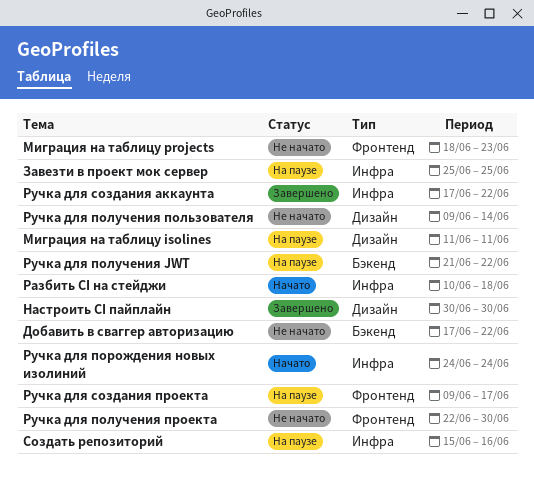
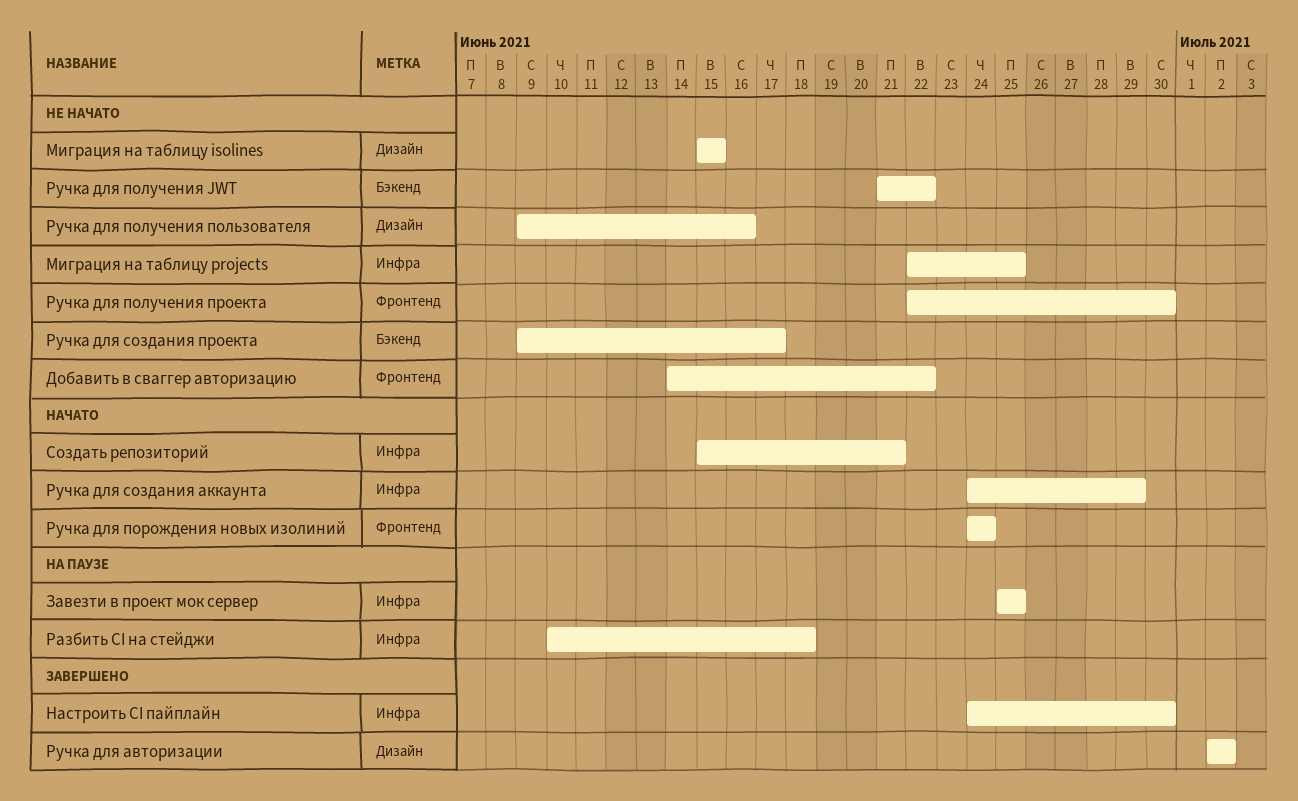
Добавить в сваггер авторизацию, label: Бэкенд -> Фронтенд
Добавить в сваггер авторизацию, start: Jun 17 -> Jun 14
Миграция на таблицу isolines, status: На паузе -> Не начато
Миграция на таблицу isolines, start: Jun 11 -> Jun 15
Миграция на таблицу isolines, due: Jun 11 -> Jun 15
Миграция на таблицу projects, label: Фронтенд -> Инфра
Миграция на таблицу projects, start: Jun 18 -> Jun 22
Миграция на таблицу projects, due: Jun 23 -> Jun 25
Настроить CI пайплайн, label: Дизайн -> Инфра
Настроить CI пайплайн, start: Jun 30 -> Jun 24
Разбить CI на стейджи, status: Начато -> На паузе
Ручка для авторизации: none -> present
Ручка для получения JWT, status: На паузе -> Не начато
Ручка для получения пользователя, due: Jun 14 -> Jun 16
Ручка для порождения новых изолиний, label: Инфра -> Фронтенд
Ручка для создания аккаунта, status: Завершено -> Начато
Ручка для создания аккаунта, start: Jun 17 -> Jun 24
Ручка для создания аккаунта, due: Jun 22 -> Jun 29
Ручка для создания проекта, status: На паузе -> Не начато
Ручка для создания проекта, label: Фронтенд -> Бэкенд
Создать репозиторий, status: На паузе -> Начато
Создать репозиторий, due: Jun 16 -> Jun 21

